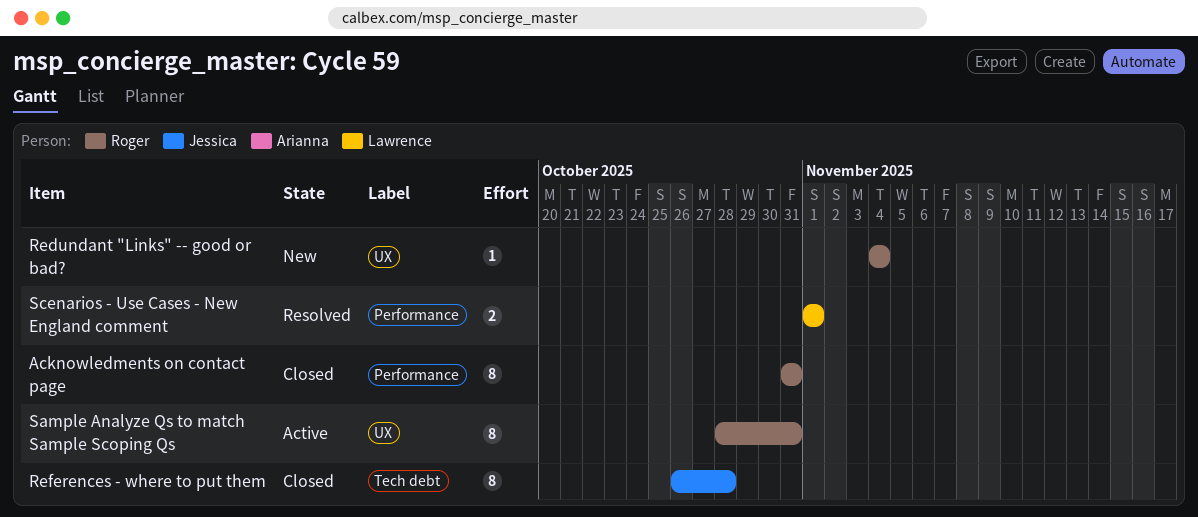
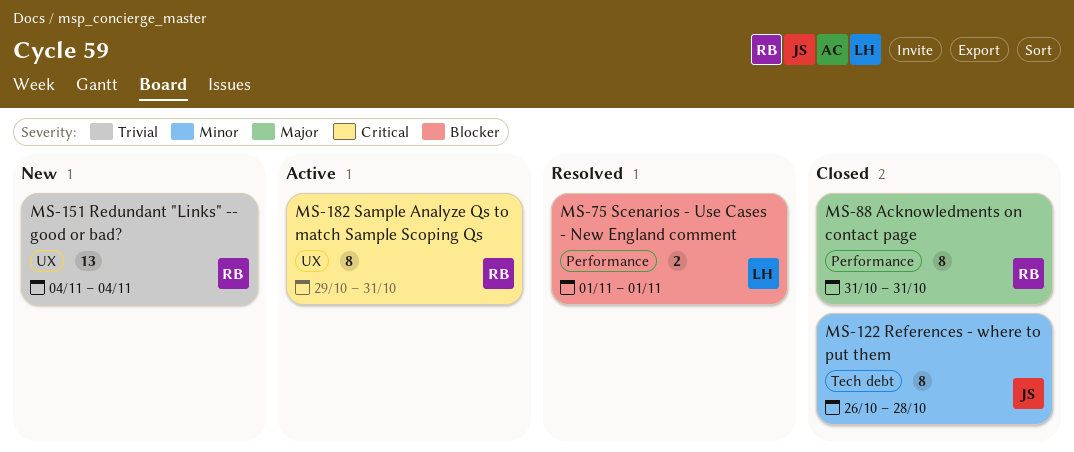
Redundant "Links" -- good or bad?, estimate: 1 -> 13
Sample Analyze Qs to match Sample Scoping Qs, start: Oct 28 -> Oct 29

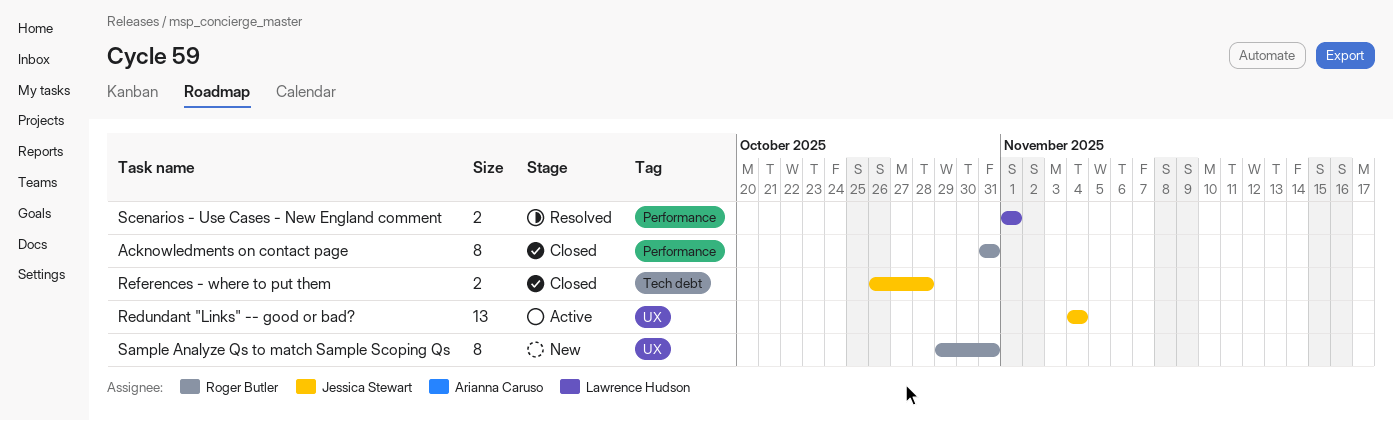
Redundant "Links" -- good or bad?, status: New -> Active
Redundant "Links" -- good or bad?, owner: Roger Butler -> Jessica Stewart
References - where to put them, estimate: 8 -> 2
Sample Analyze Qs to match Sample Scoping Qs, status: Active -> New

